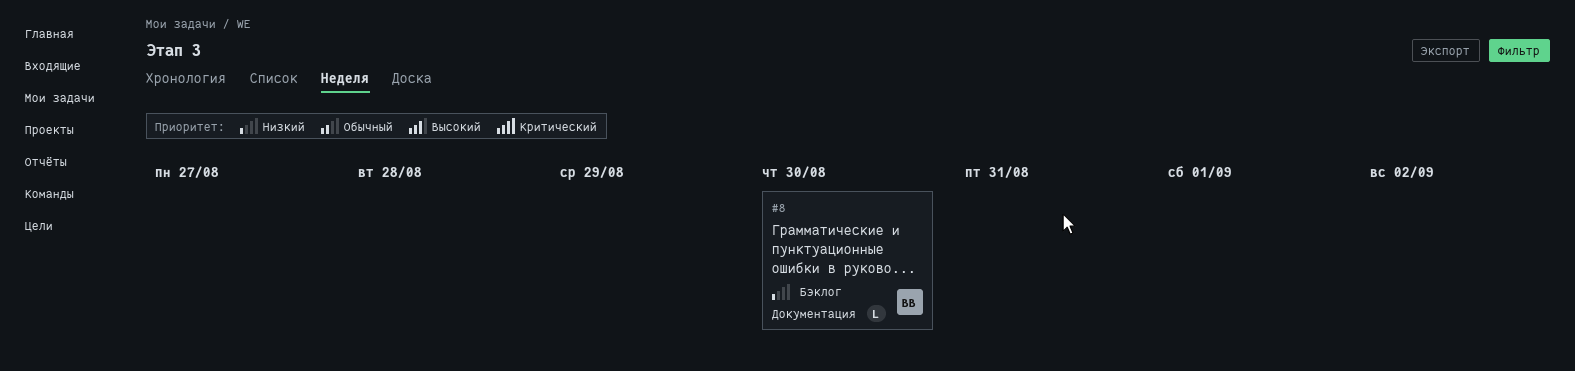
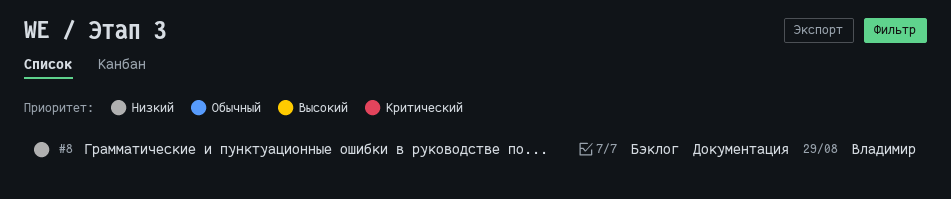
#8, due: Aug 30 -> Aug 29

